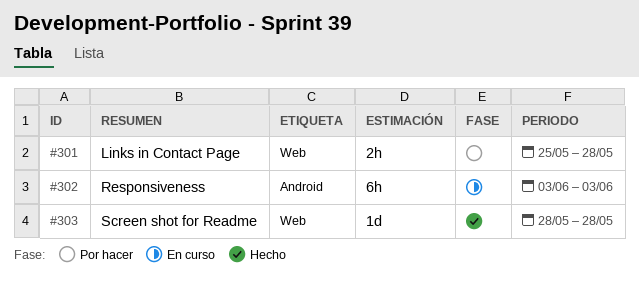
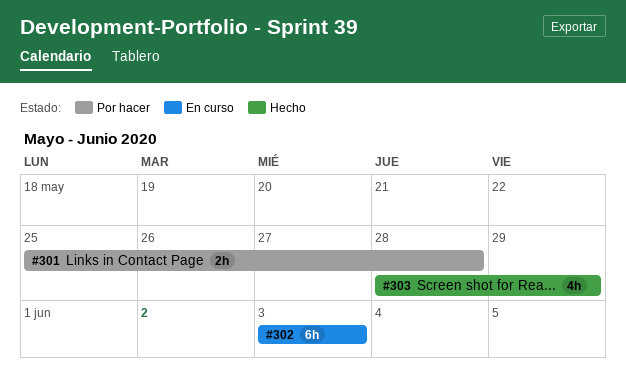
#303, estimate: 1d -> 4h
#303, due: May 28 -> May 29

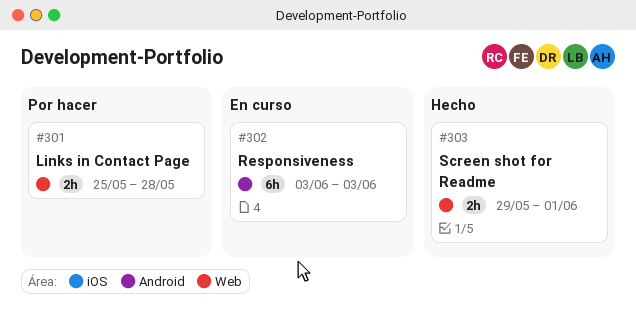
#303, estimate: 4h -> 2h
#303, start: May 28 -> May 29
#303, due: May 29 -> Jun 1

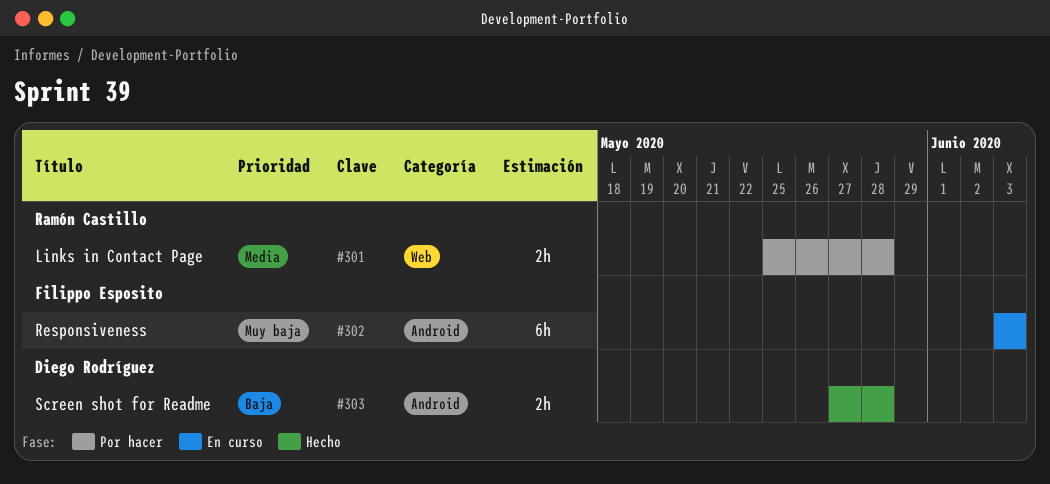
#303, label: Web -> Android
#303, start: May 29 -> May 27
#303, due: Jun 1 -> May 28

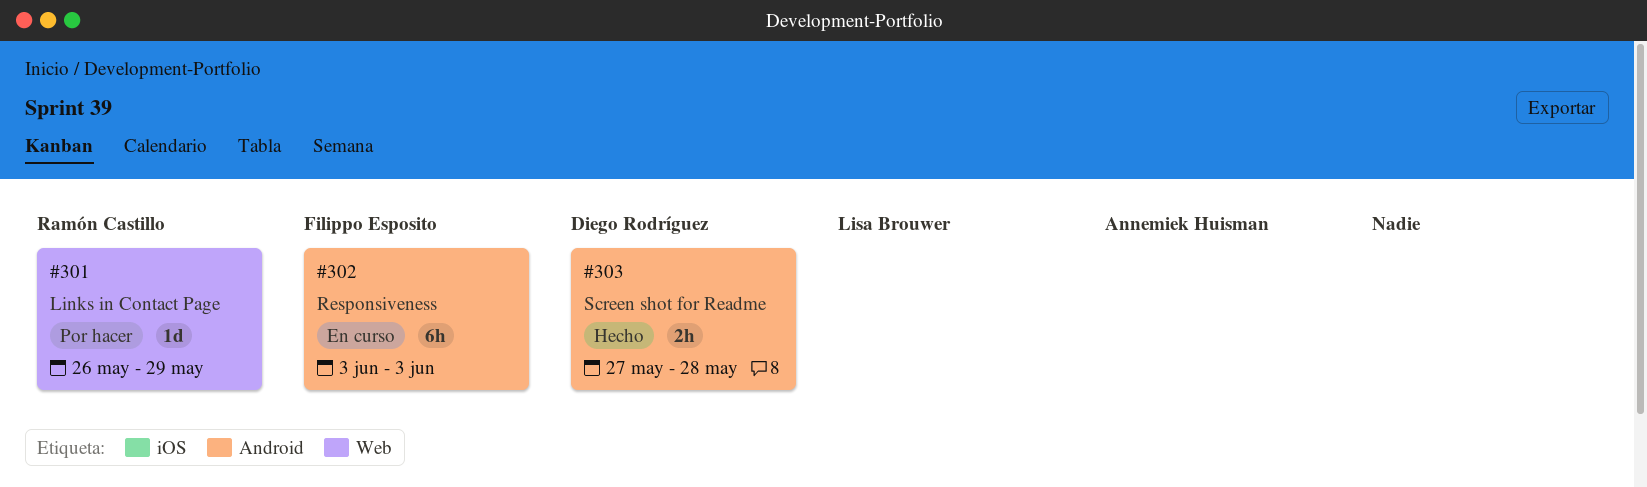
#301, estimate: 2h -> 1d
#301, start: May 25 -> May 26
#301, due: May 28 -> May 29

